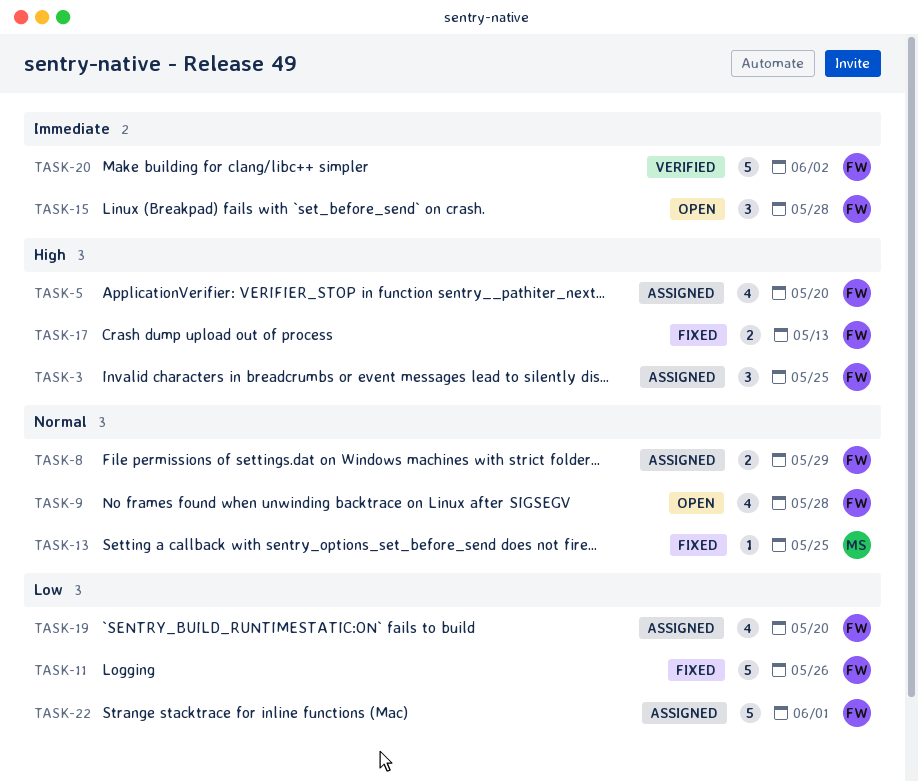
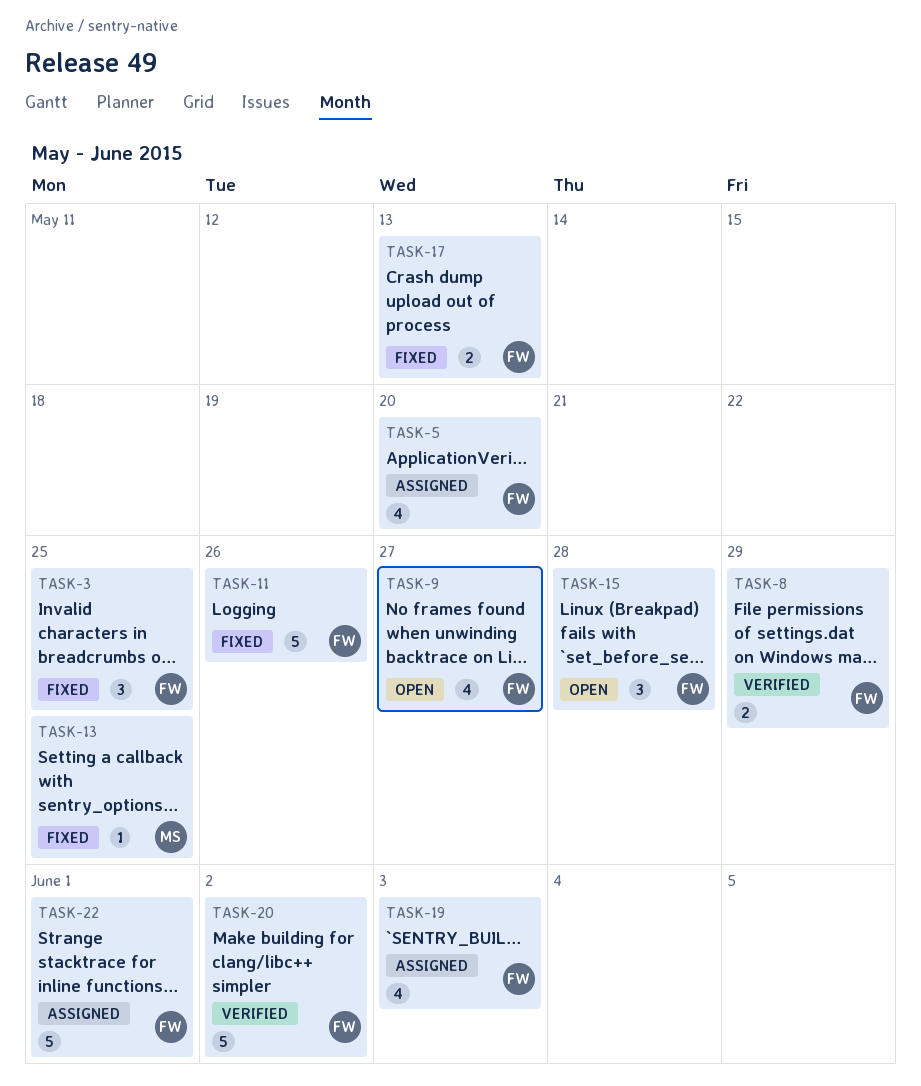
TASK-3, status: Assigned -> Fixed
TASK-8, status: Assigned -> Verified
TASK-9, due: May 28 -> May 27
TASK-19, due: May 20 -> Jun 3

